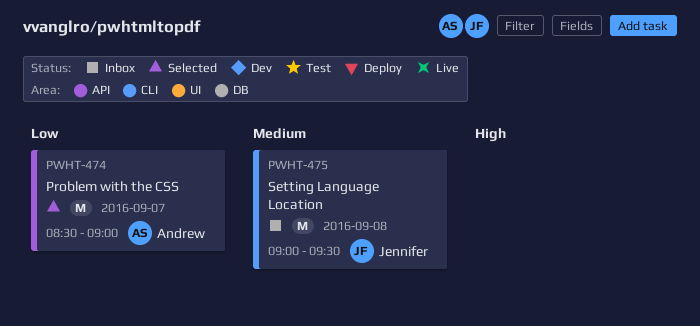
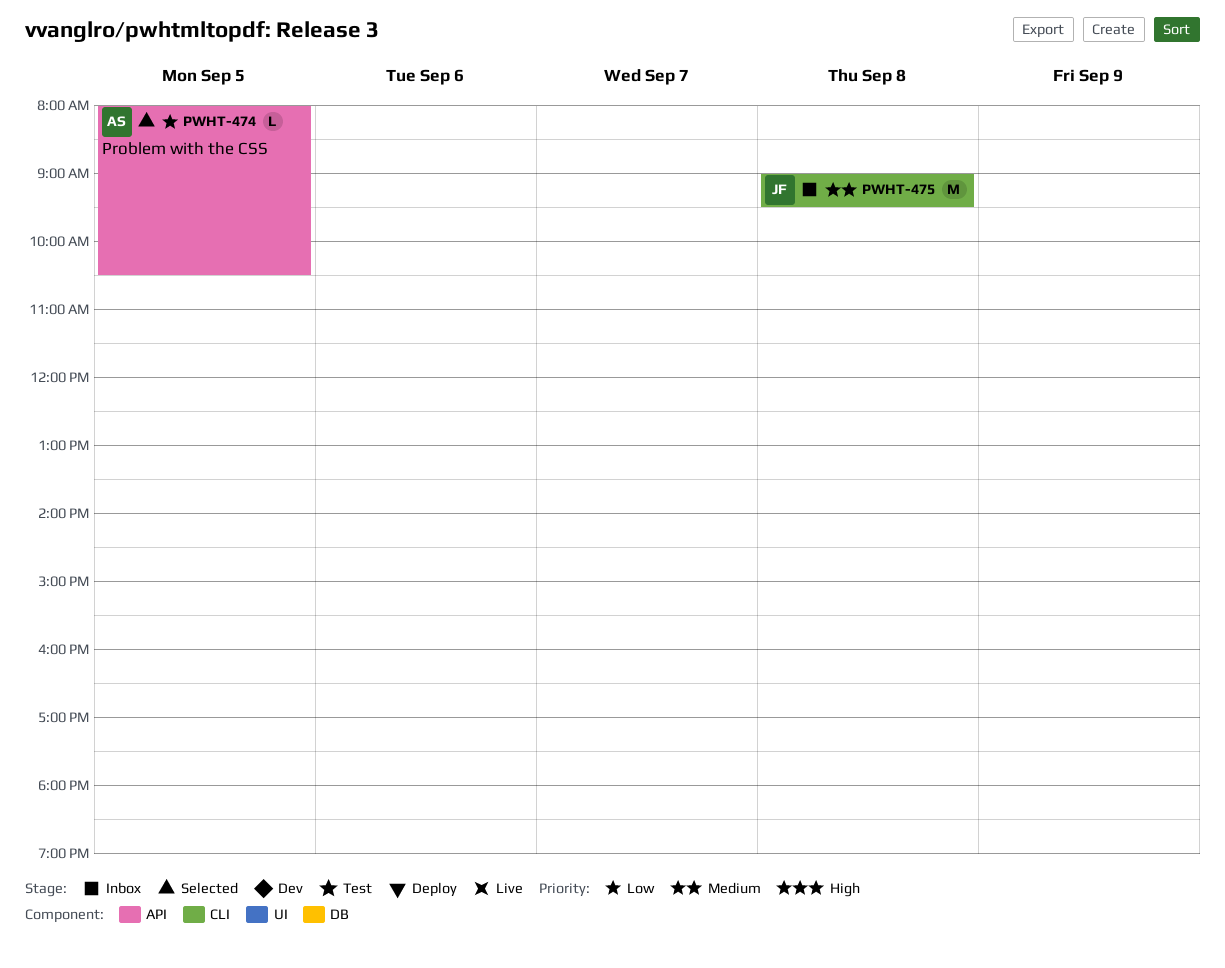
PWHT-474, estimate: M -> L
PWHT-474, day: Sep 7 -> Sep 5
PWHT-474, begins: 08:30 -> 08:00
PWHT-474, ends: 09:00 -> 10:30

